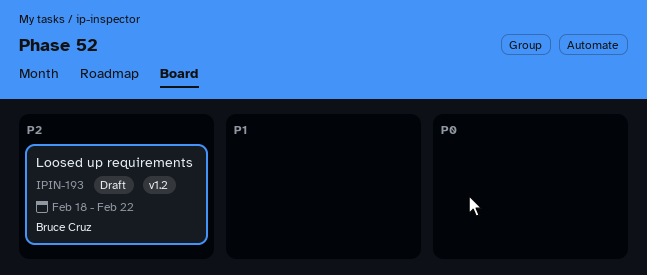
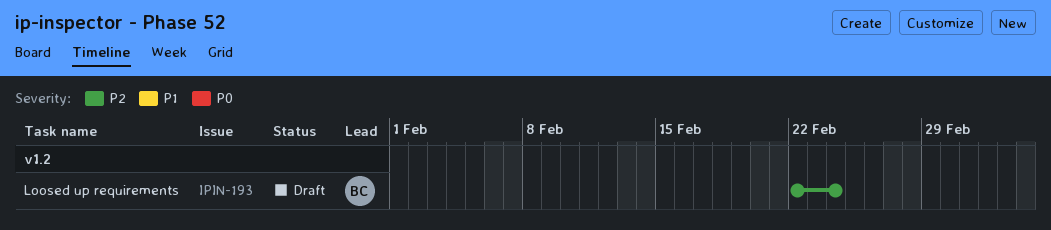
IPIN-193, start: Feb 18 -> Feb 22
IPIN-193, due: Feb 22 -> Feb 24

